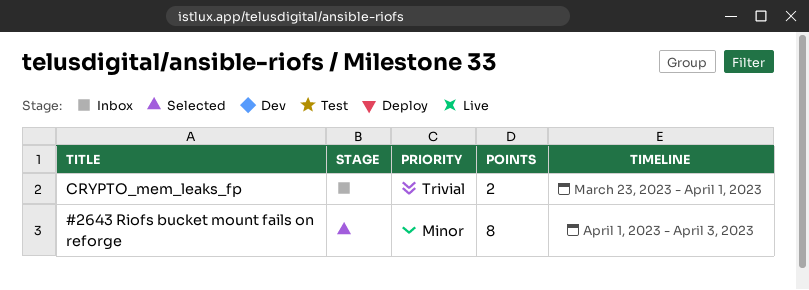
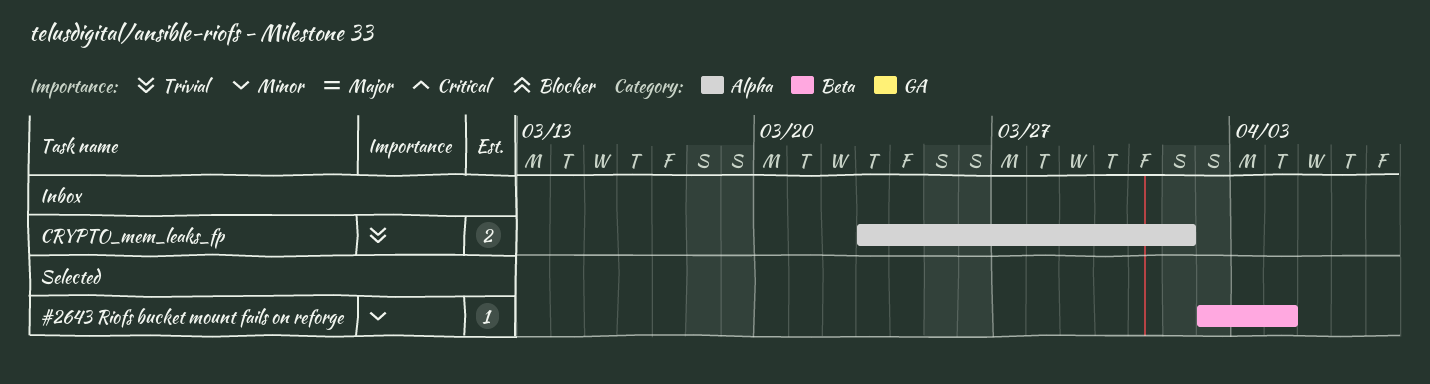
#2643 Riofs bucket mount fails on reforge, estimate: 8 -> 1
#2643 Riofs bucket mount fails on reforge, start: Apr 1 -> Apr 2
#2643 Riofs bucket mount fails on reforge, due: Apr 3 -> Apr 4

